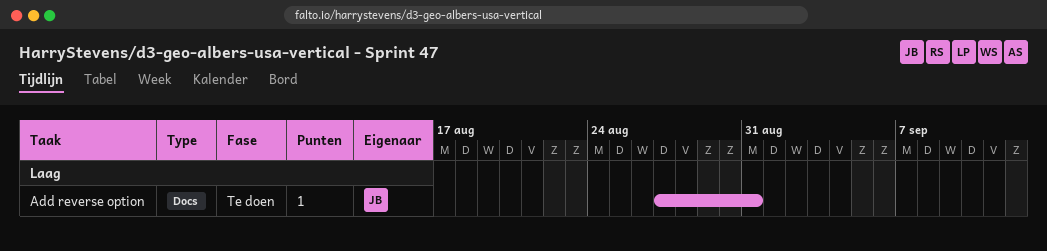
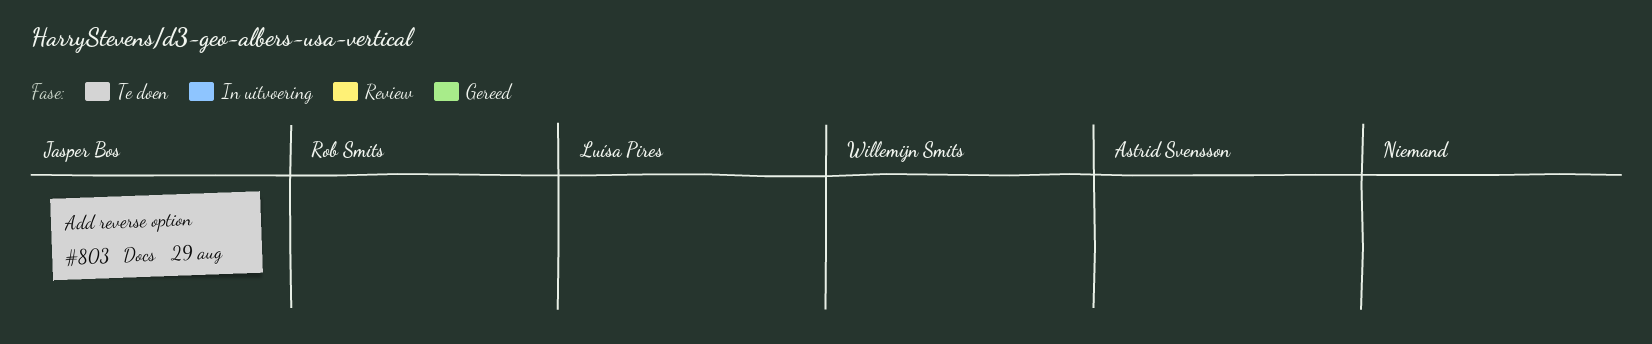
Add reverse option, due: Aug 31 -> Aug 29

